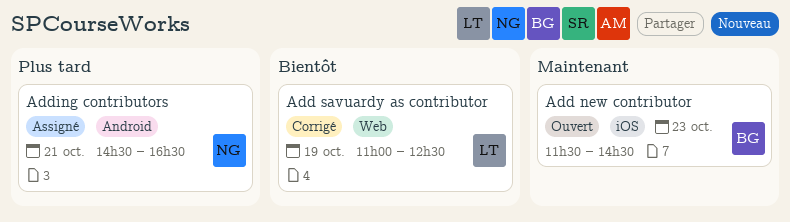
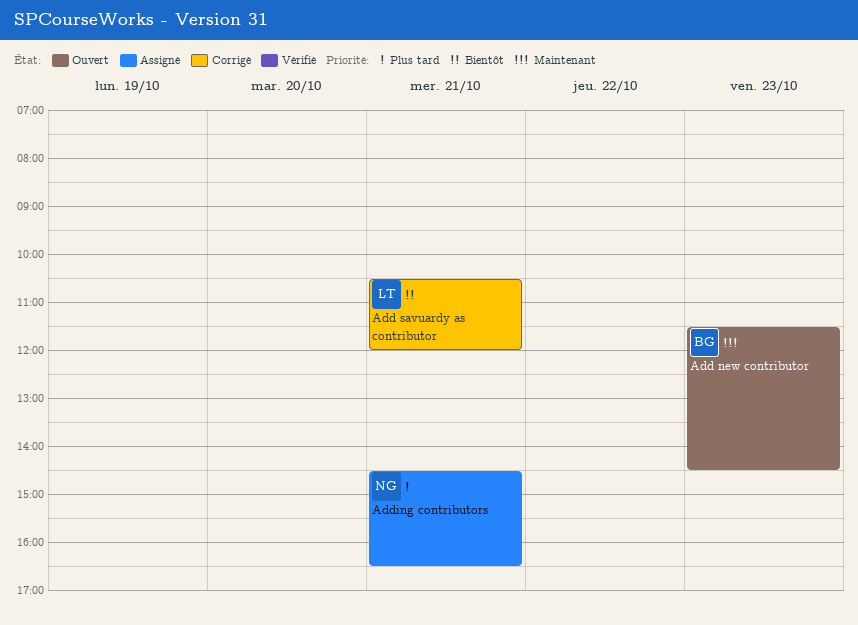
Add savuardy as contributor, day: Oct 19 -> Oct 21
Add savuardy as contributor, begins: 11:00 -> 10:30
Add savuardy as contributor, ends: 12:30 -> 12:00

